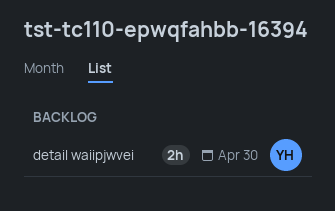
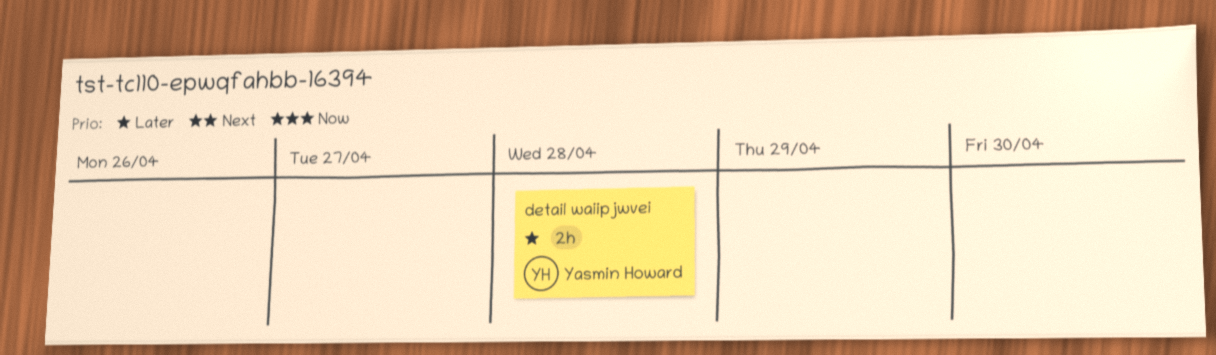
detail waiipjwvei, due: Apr 30 -> Apr 28

